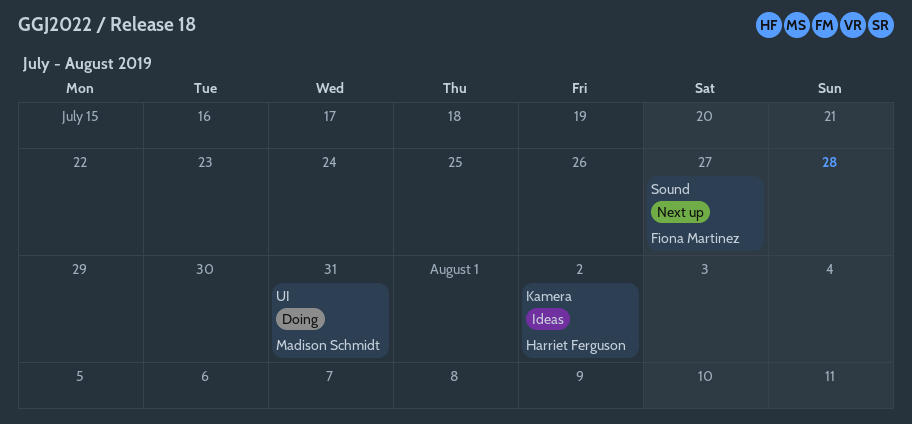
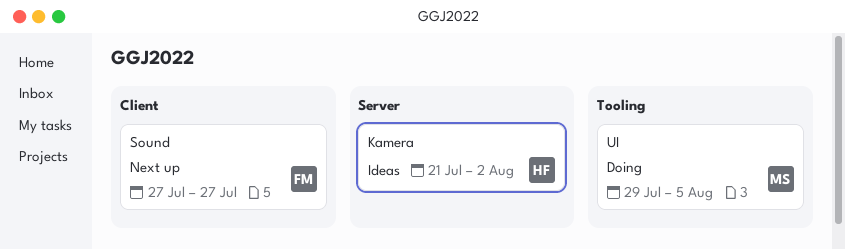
UI, due: Jul 31 -> Aug 5

